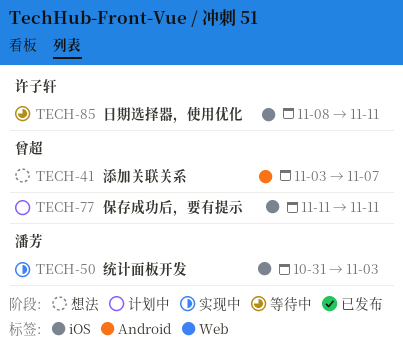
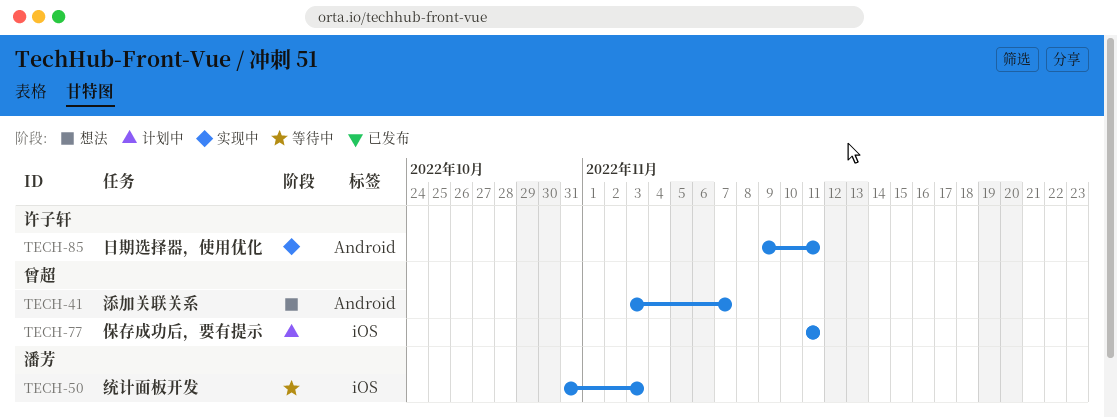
TECH-50, status: 实现中 -> 等待中
TECH-85, status: 等待中 -> 实现中
TECH-85, label: iOS -> Android
TECH-85, start: Nov 8 -> Nov 9

